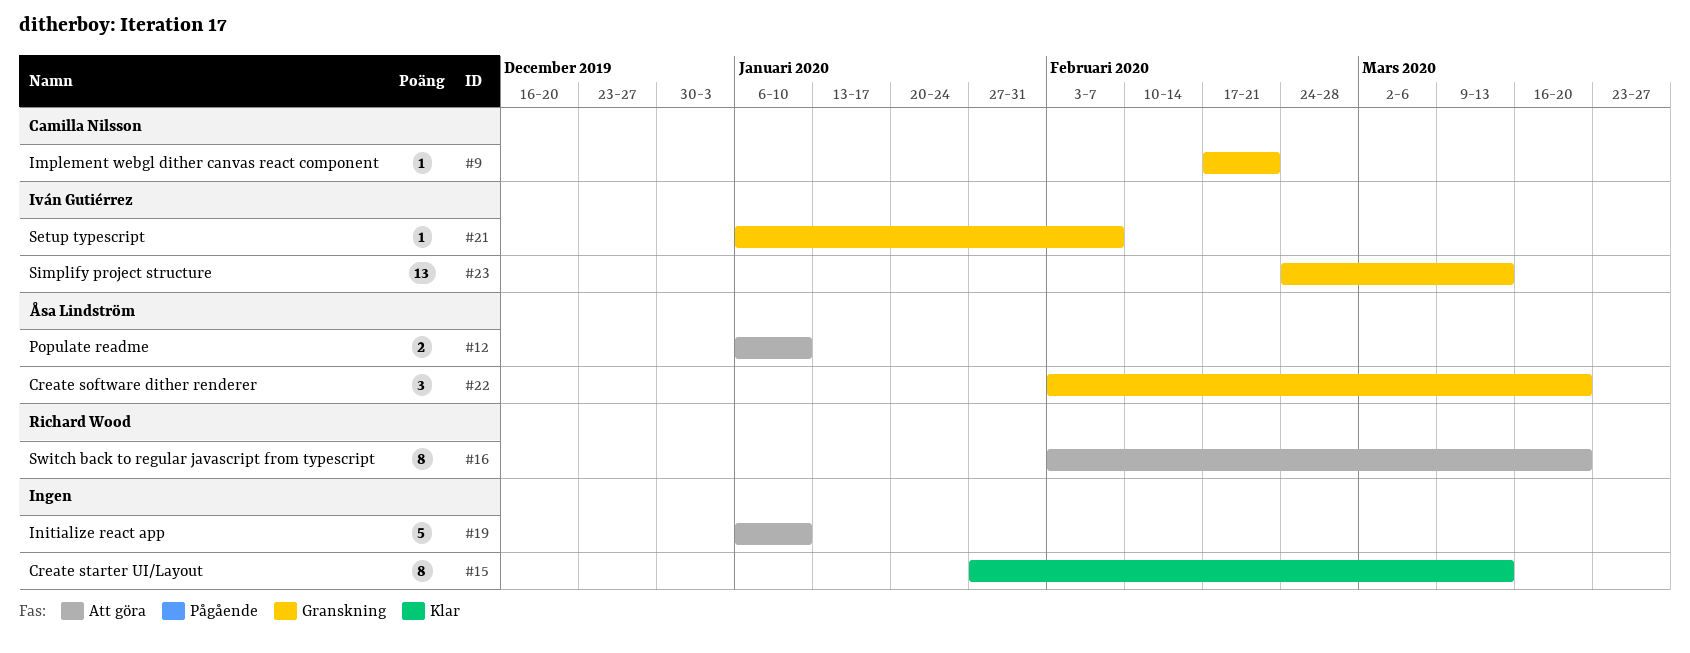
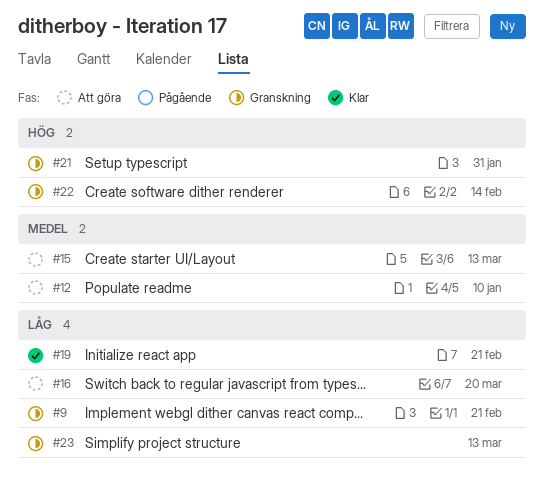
#15, status: Klar -> Att göra
#19, status: Att göra -> Klar
#19, due: Jan 10 -> Feb 21
#21, due: Feb 7 -> Jan 31
#22, due: Mar 20 -> Feb 14

